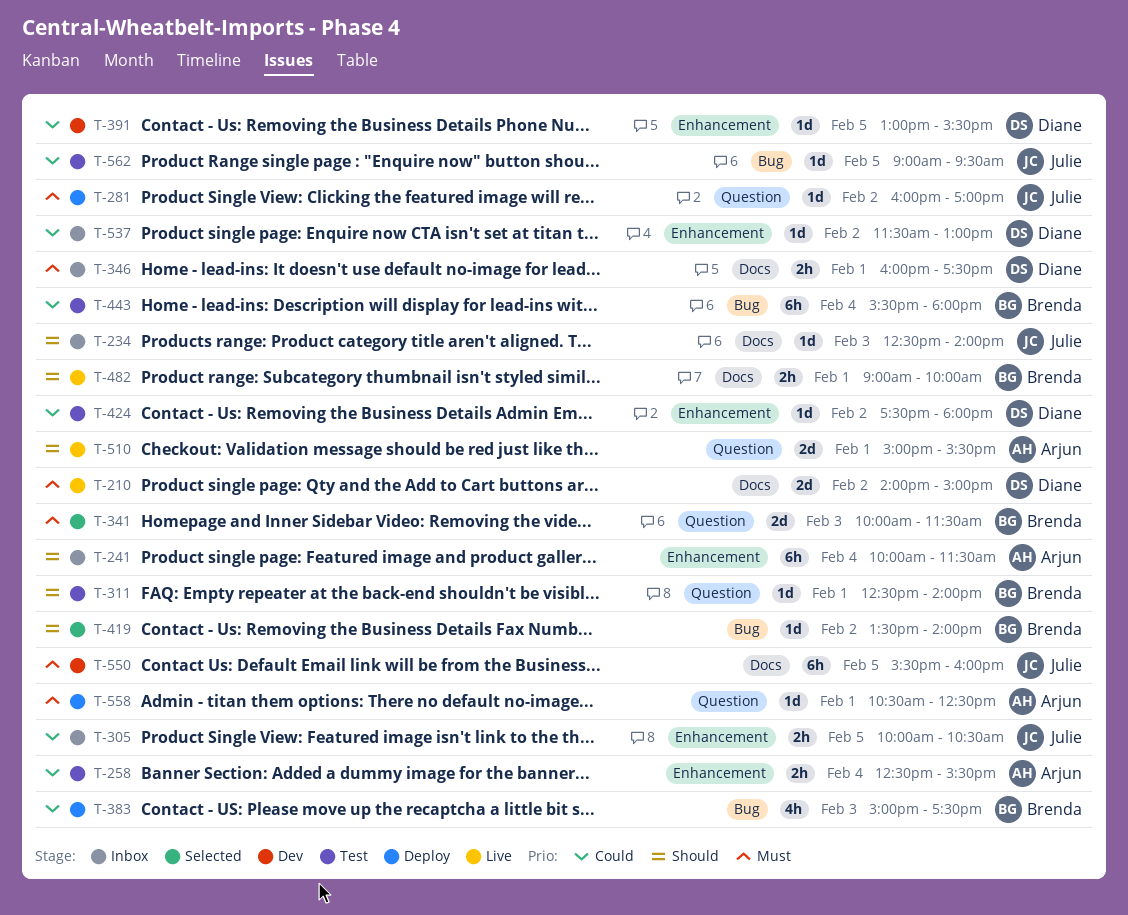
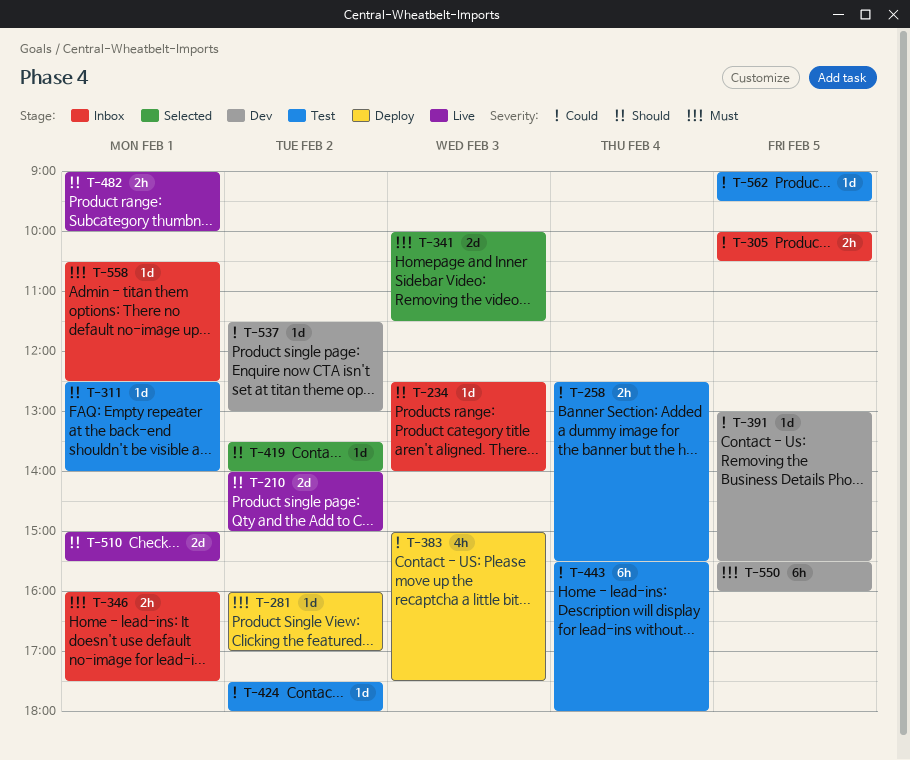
T-210, priority: Must -> Should
T-241: present -> none
T-537, status: Inbox -> Dev
T-558, status: Deploy -> Inbox

